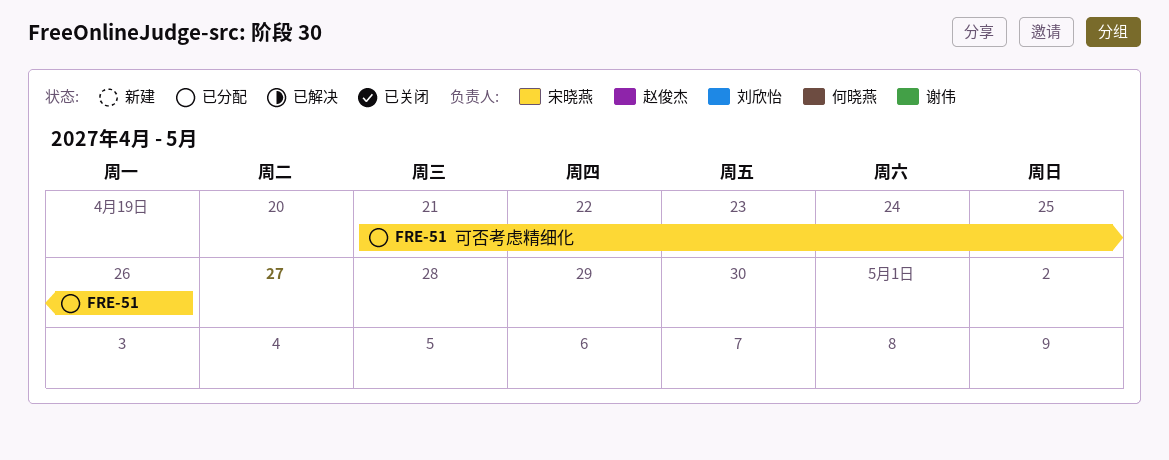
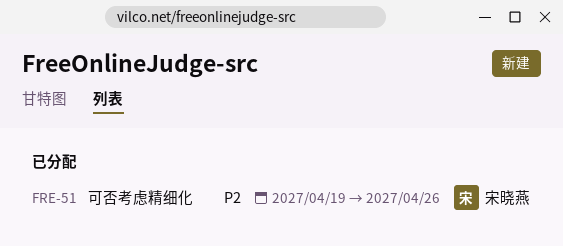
FRE-51, start: Apr 21 -> Apr 19

